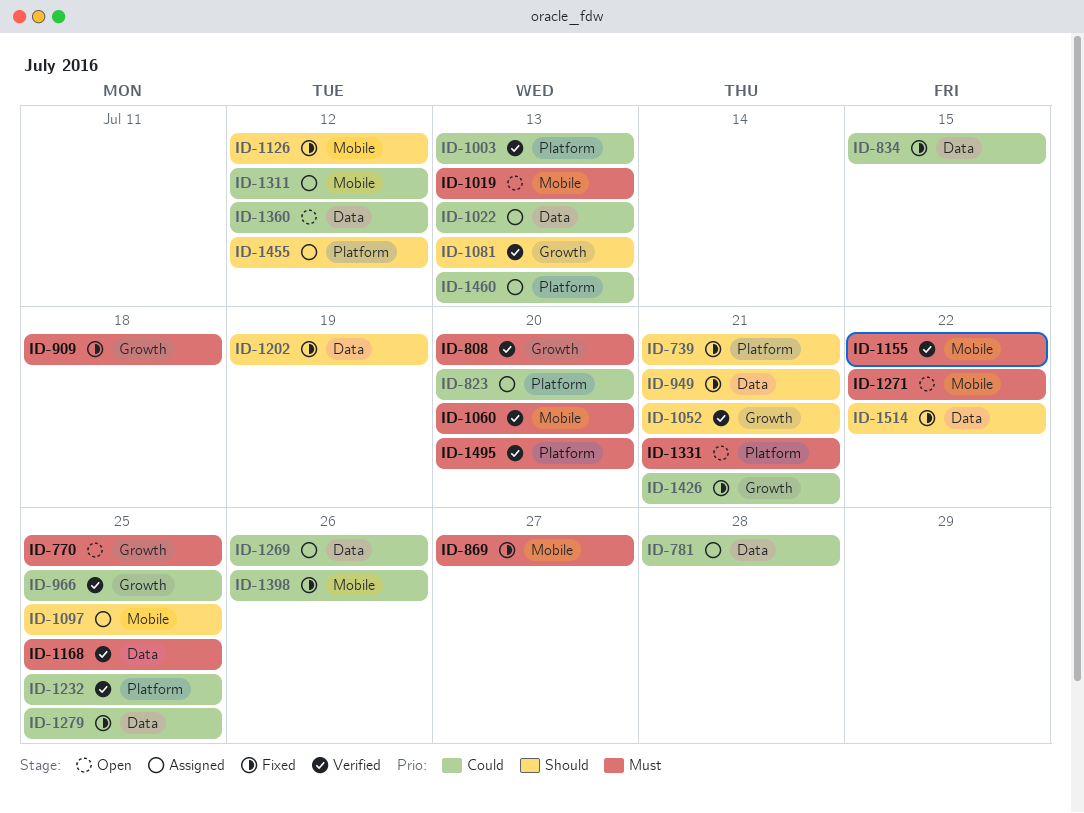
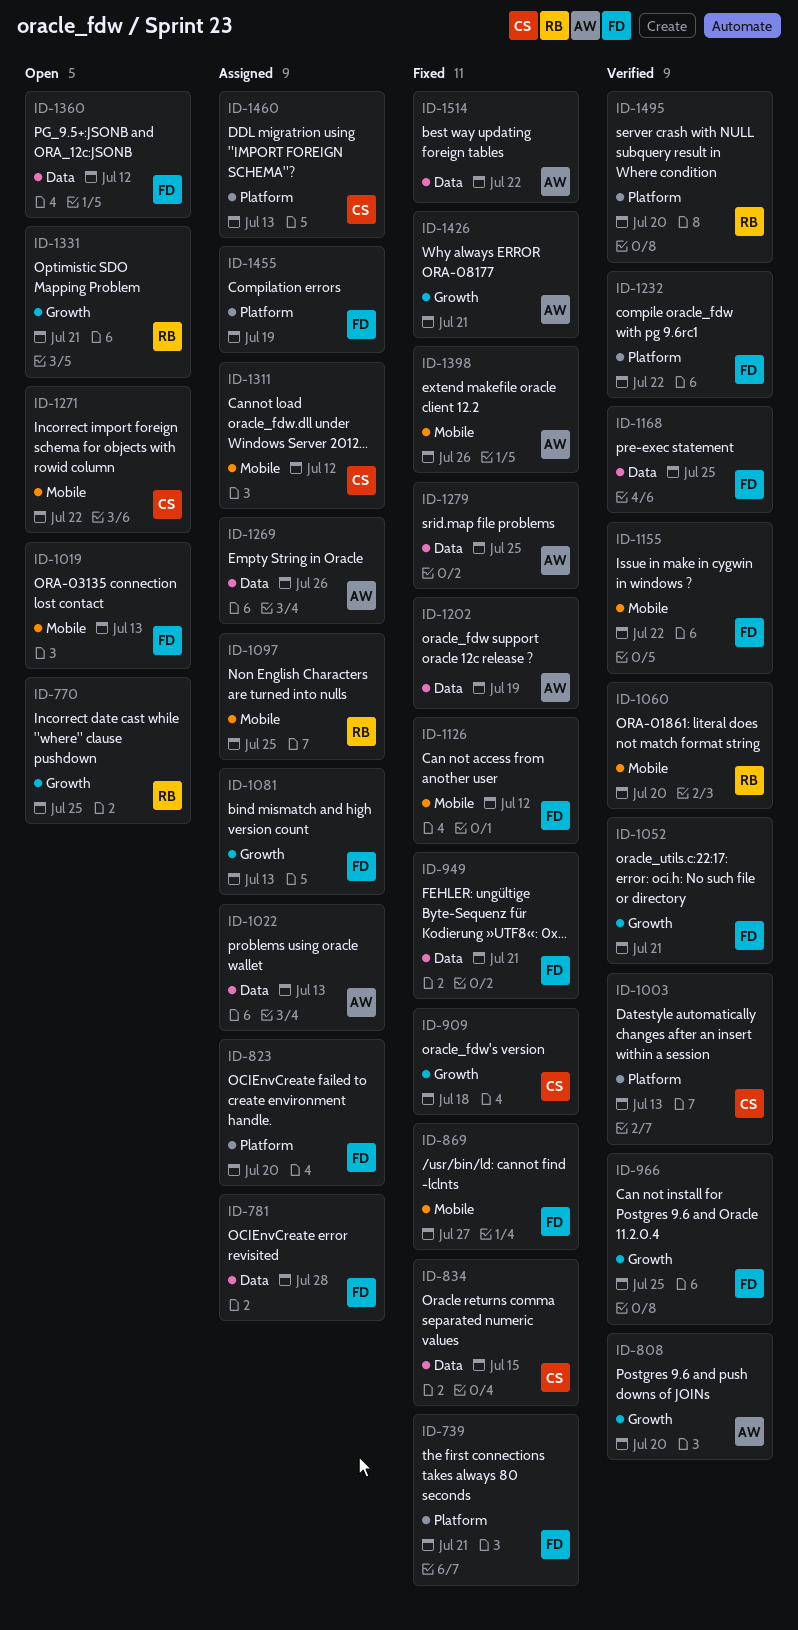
ID-1081, status: Verified -> Assigned
ID-1232, due: Jul 25 -> Jul 22
ID-1331, label: Platform -> Growth
ID-1455, due: Jul 12 -> Jul 19

